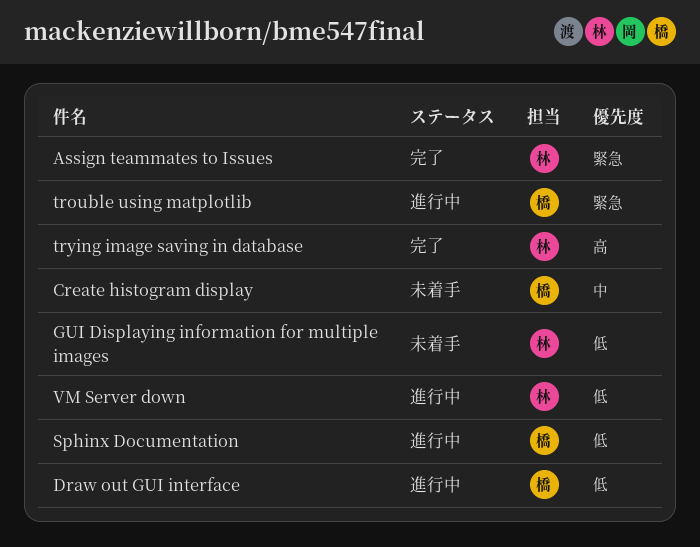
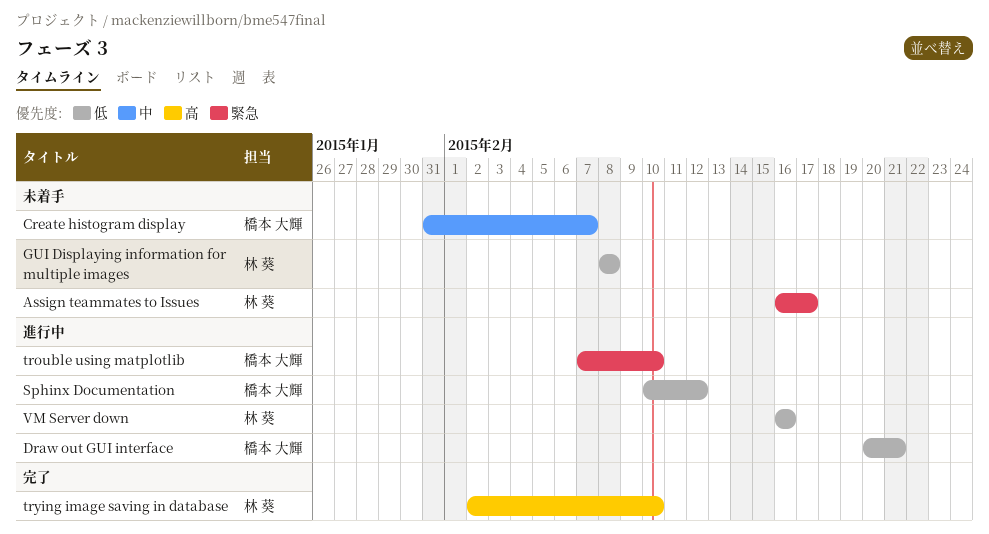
Assign teammates to Issues, status: 完了 -> 未着手

